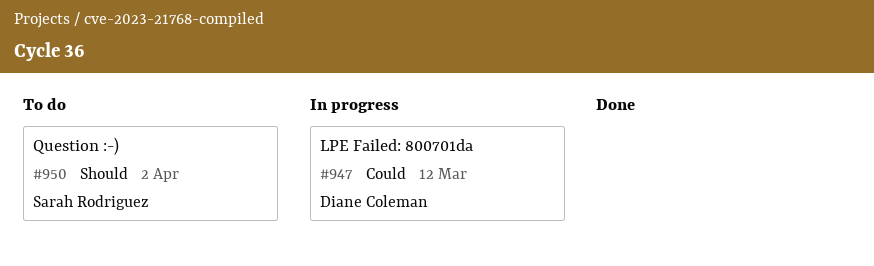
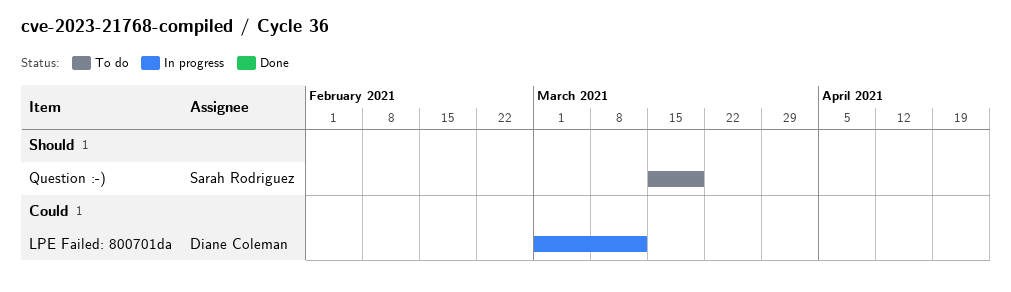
Question :-), due: Apr 2 -> Mar 19

